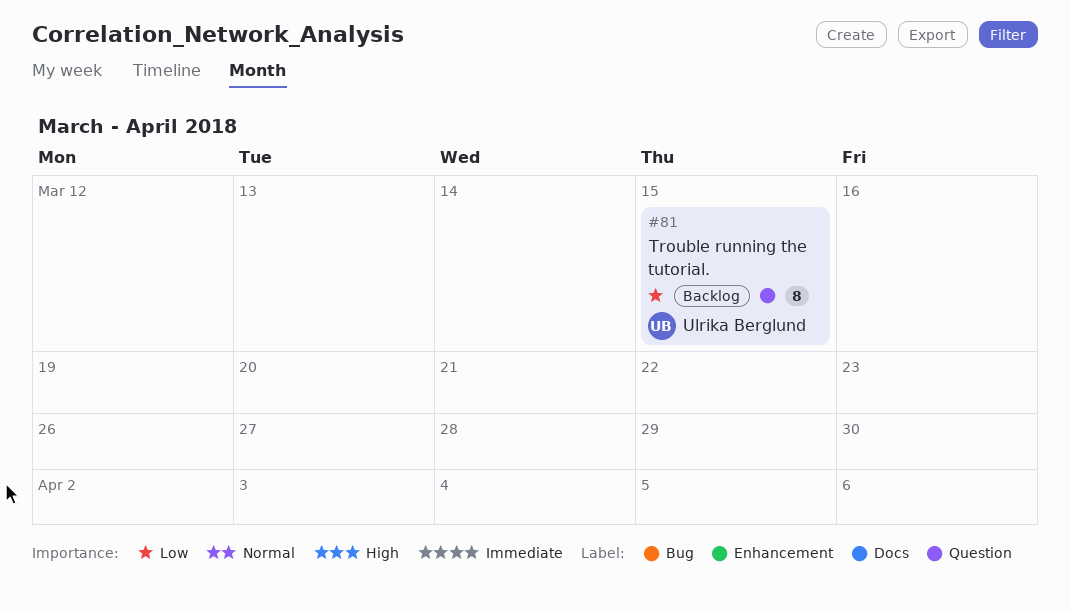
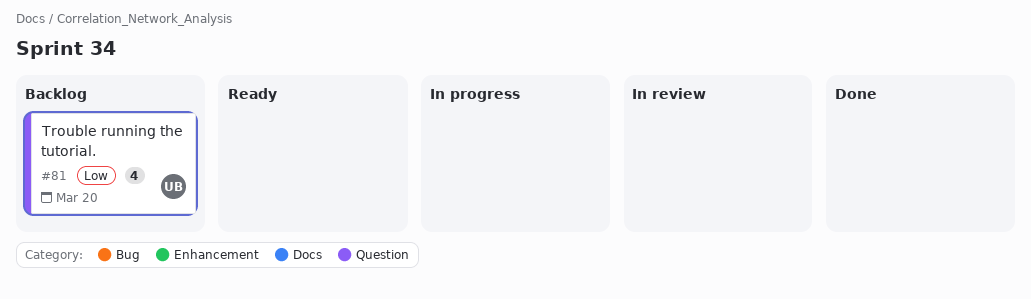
#81, estimate: 8 -> 4
#81, due: Mar 15 -> Mar 20

